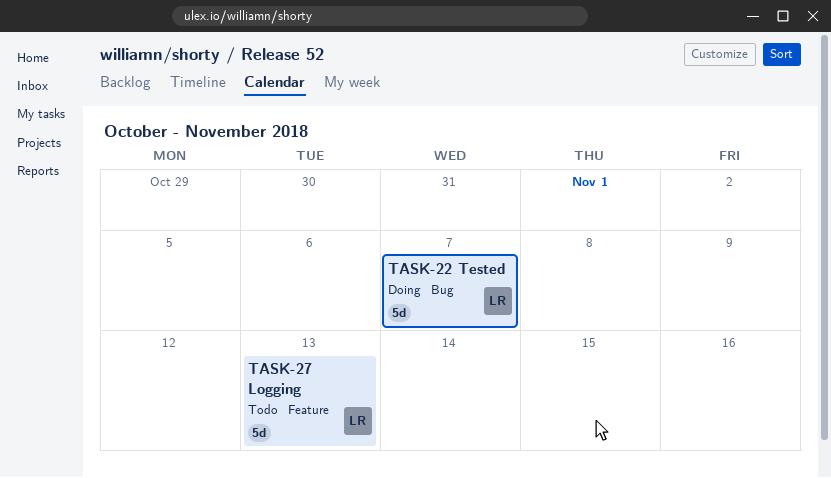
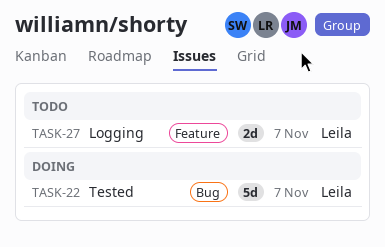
TASK-27, estimate: 5d -> 2d
TASK-27, due: Nov 13 -> Nov 7

